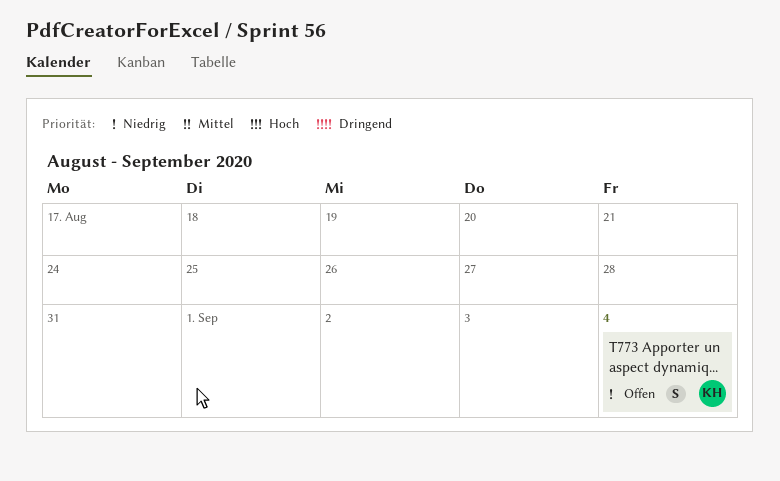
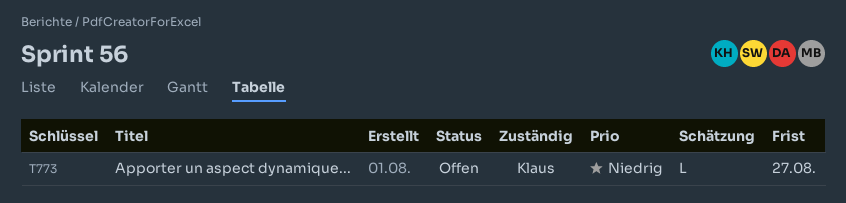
T773, estimate: S -> L
T773, due: Sep 4 -> Aug 27

